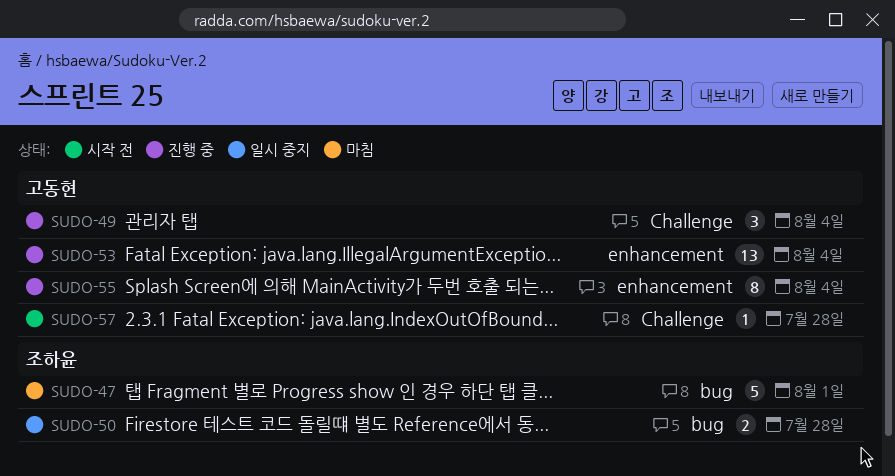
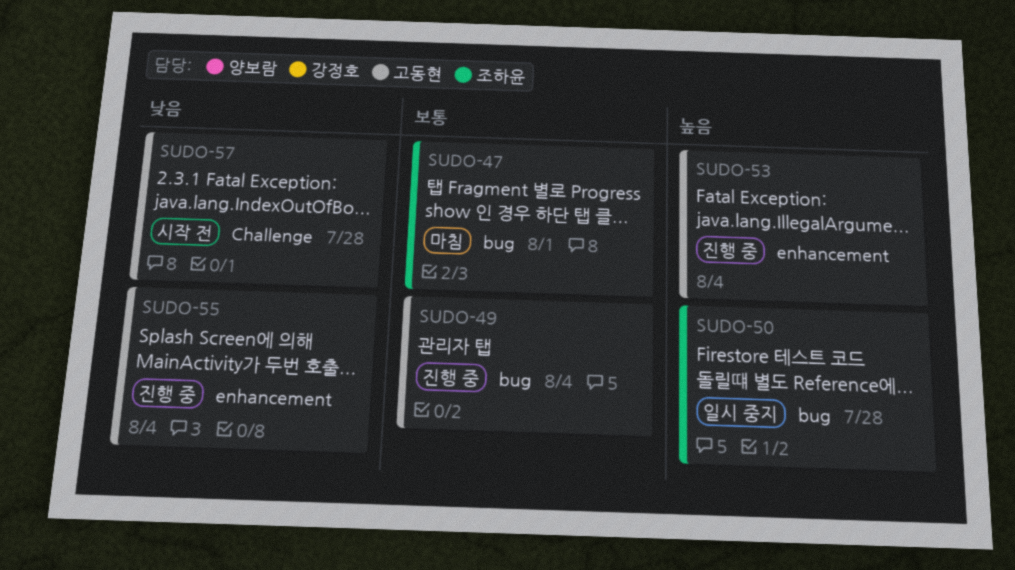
SUDO-49, label: Challenge -> bug

